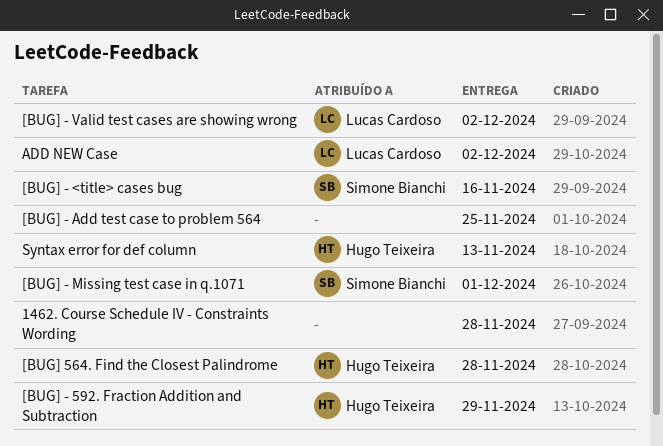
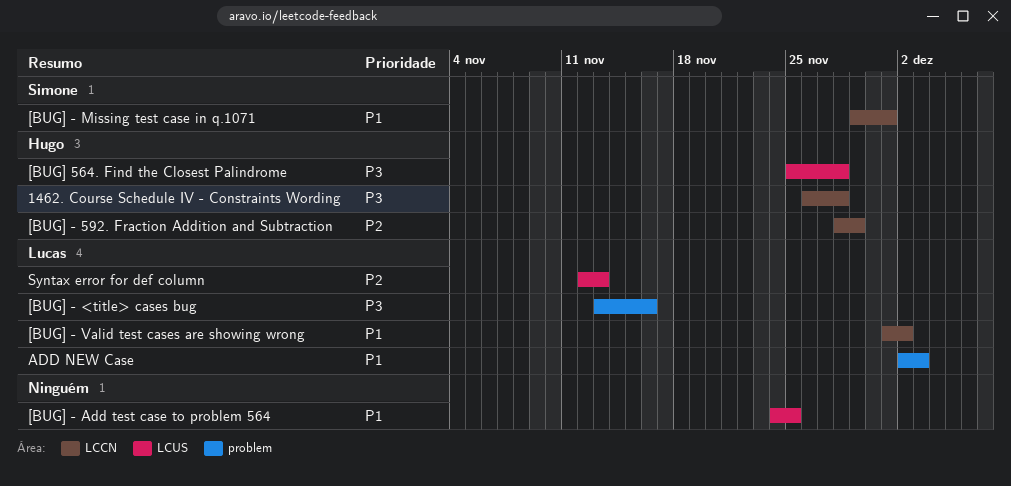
1462. Course Schedule IV - Constraints Wording, owner: none -> Hugo Teixeira
[BUG] - <title> cases bug, owner: Simone Bianchi -> Lucas Cardoso
ADD NEW Case, due: Dec 2 -> Dec 3
Syntax error for def column, owner: Hugo Teixeira -> Lucas Cardoso

